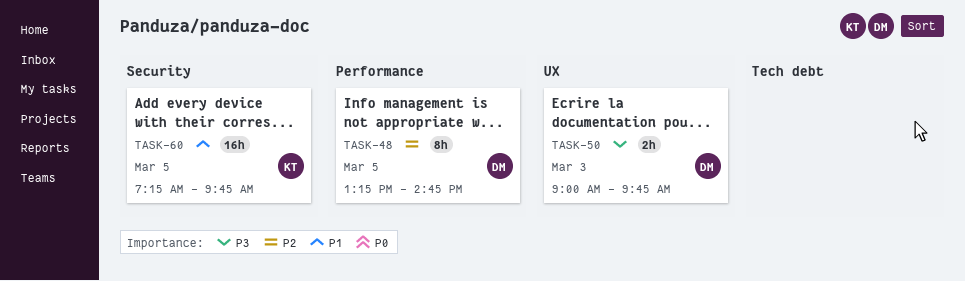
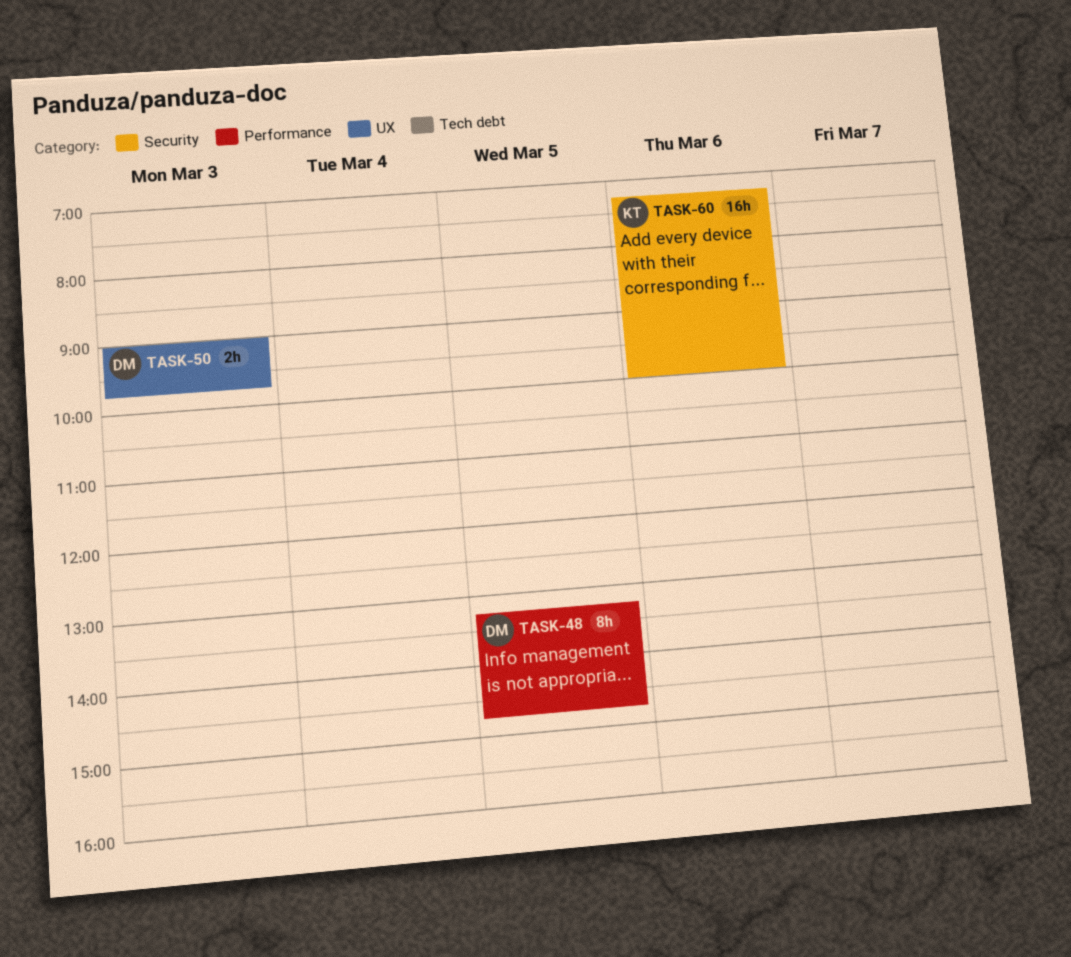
TASK-60, day: Mar 5 -> Mar 6
TASK-60, ends: 09:45 -> 10:00

